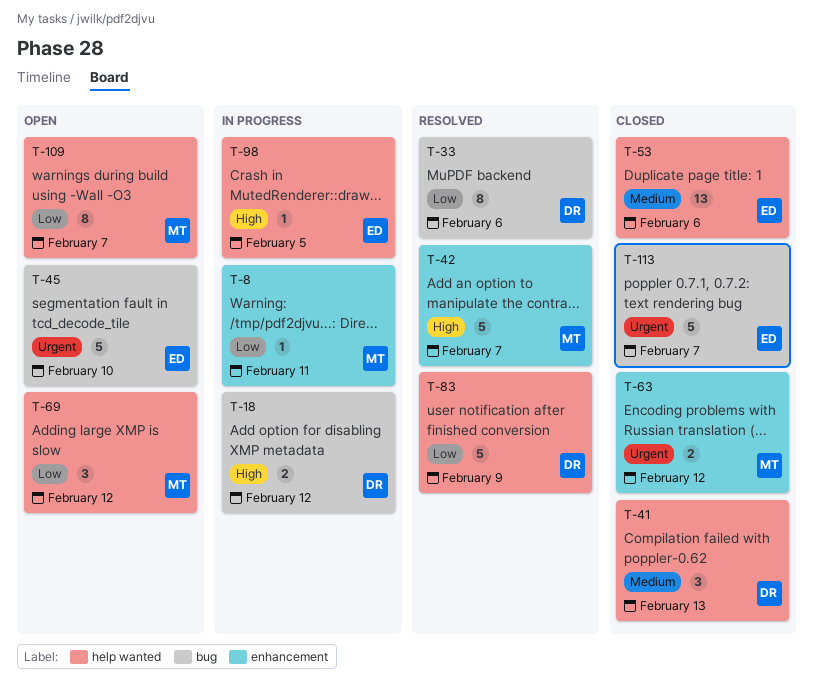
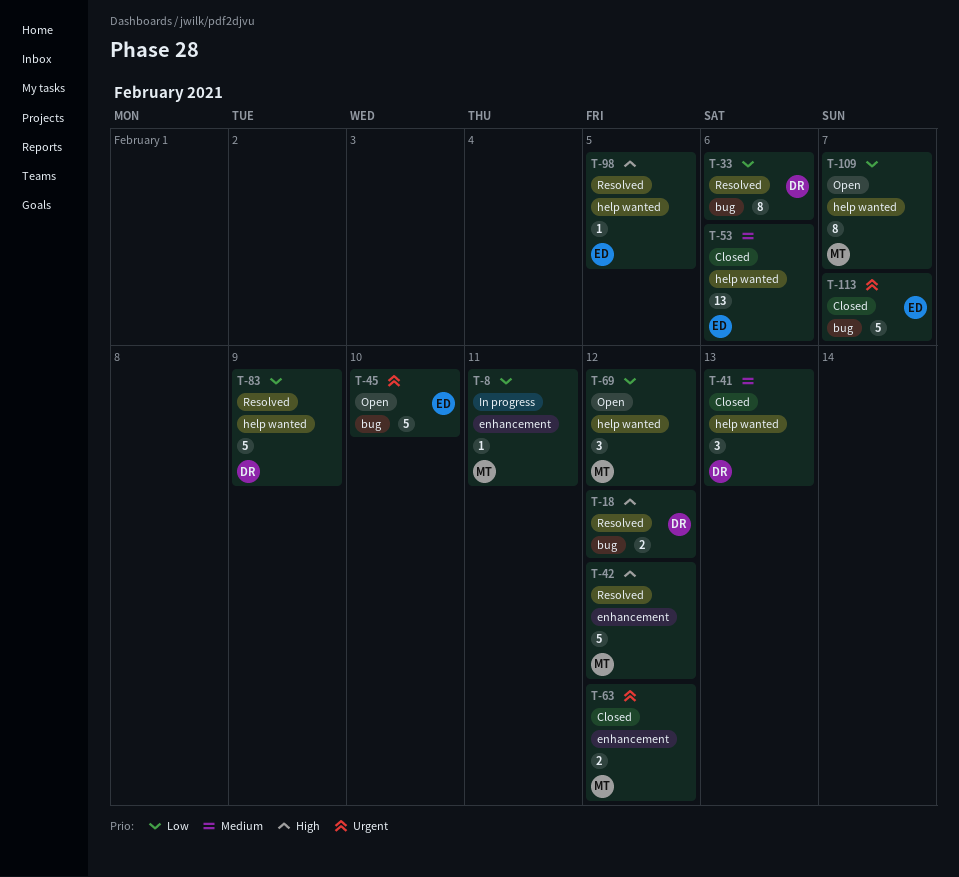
T-18, status: In progress -> Resolved
T-42, due: Feb 7 -> Feb 12
T-98, status: In progress -> Resolved

